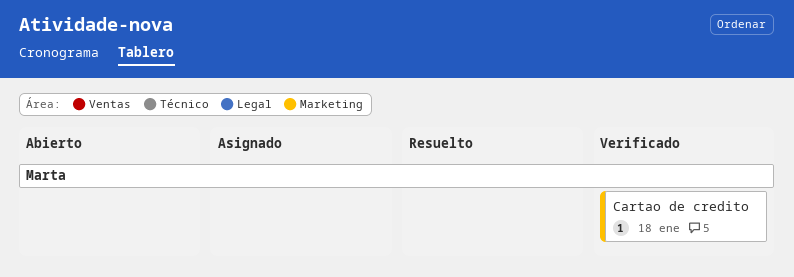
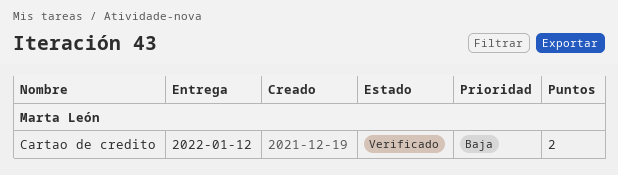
Cartao de credito, estimate: 1 -> 2
Cartao de credito, due: Jan 18 -> Jan 12

